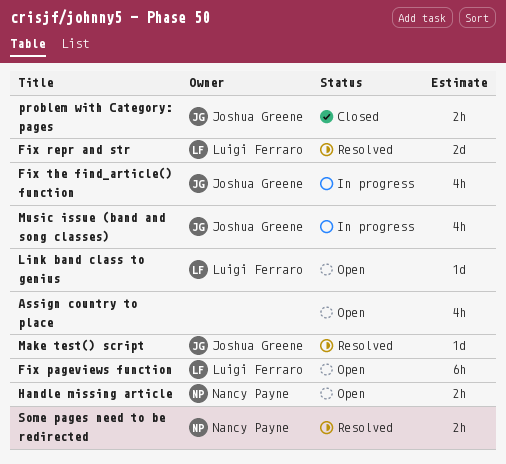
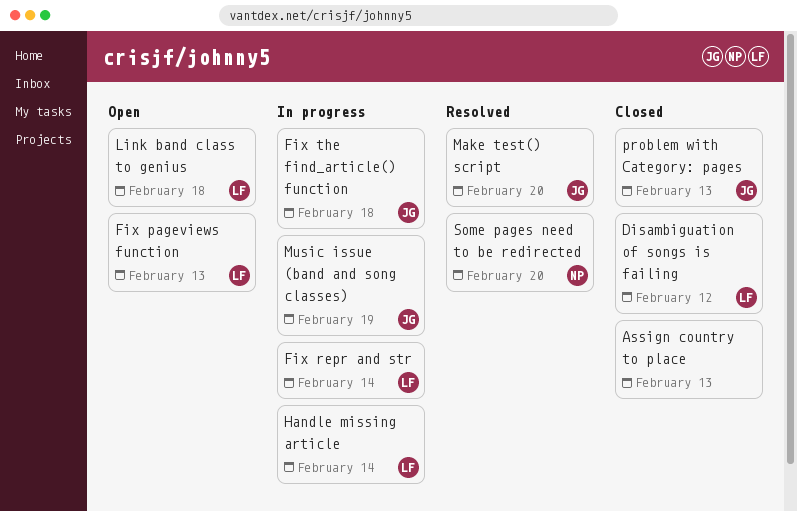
Assign country to place, status: Open -> Closed
Disambiguation of songs is failing: none -> present
Fix repr and str, status: Resolved -> In progress
Handle missing article, status: Open -> In progress
Handle missing article, owner: Nancy Payne -> Luigi Ferraro

